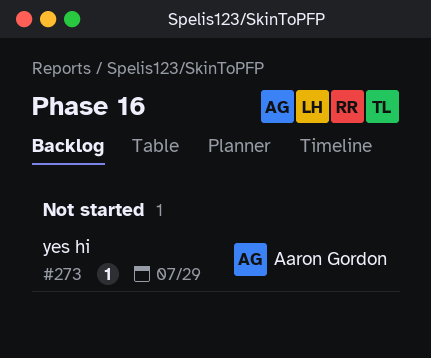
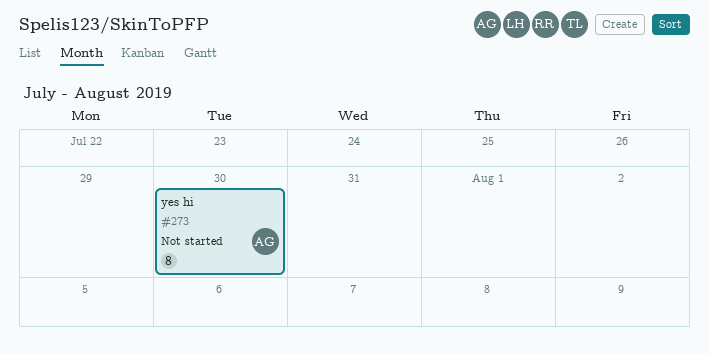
#273, estimate: 1 -> 8
#273, due: Jul 29 -> Jul 30

